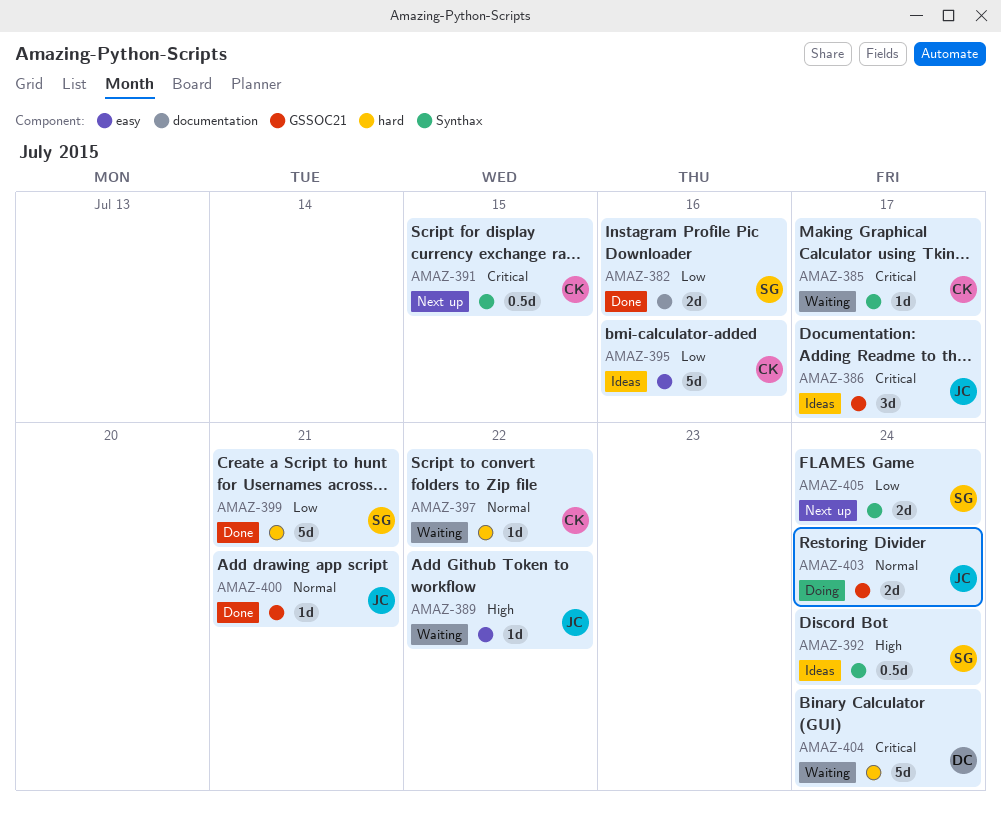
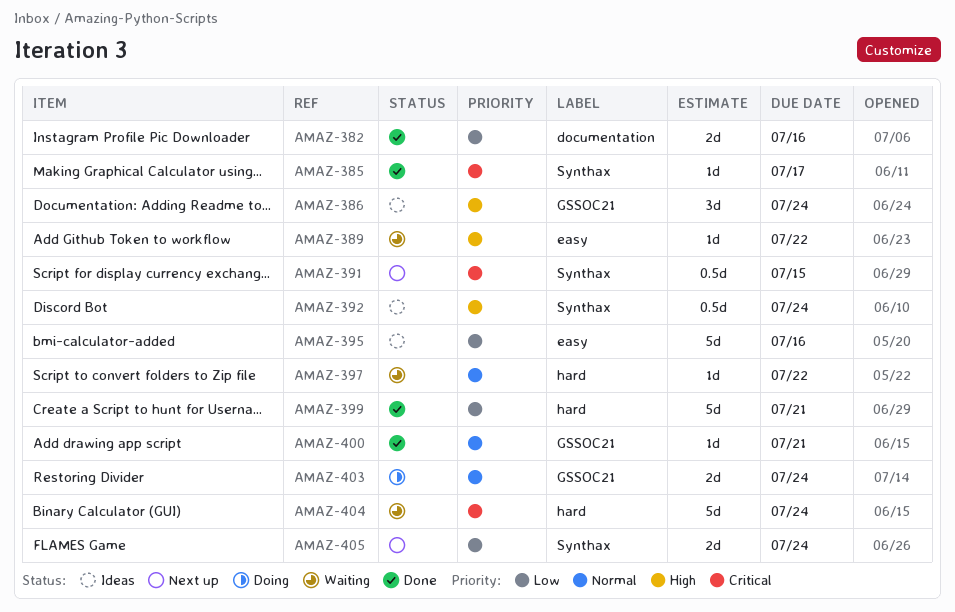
AMAZ-385, status: Waiting -> Done
AMAZ-386, priority: Critical -> High
AMAZ-386, due: Jul 17 -> Jul 24

